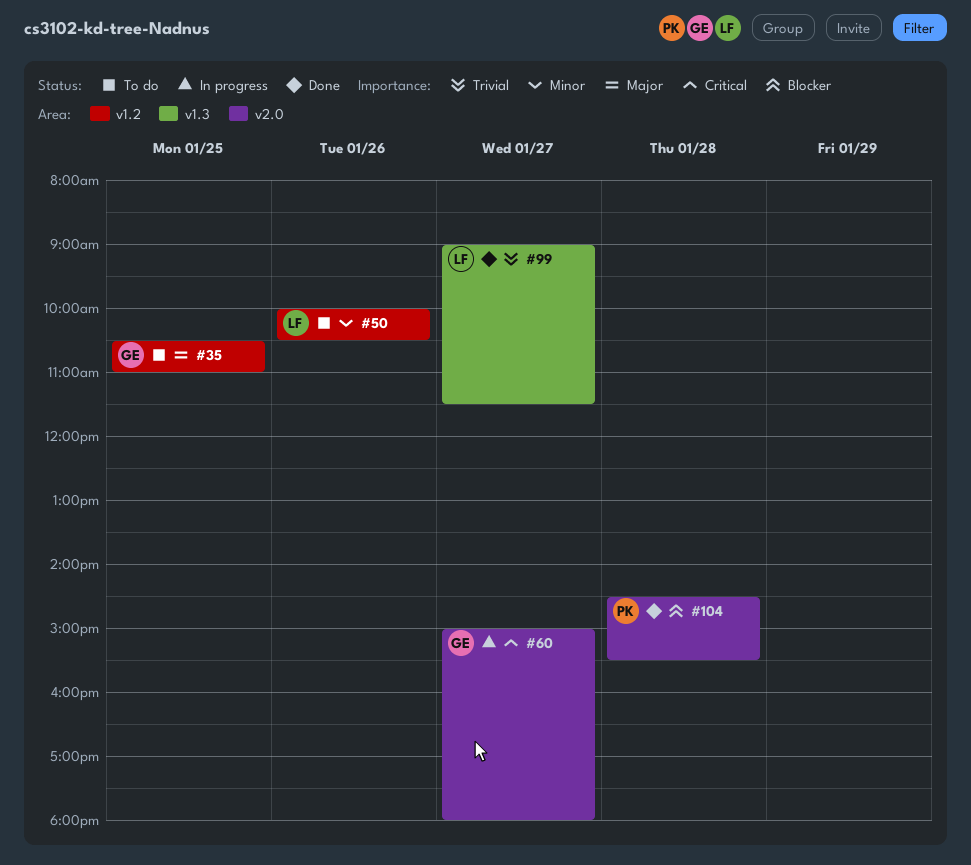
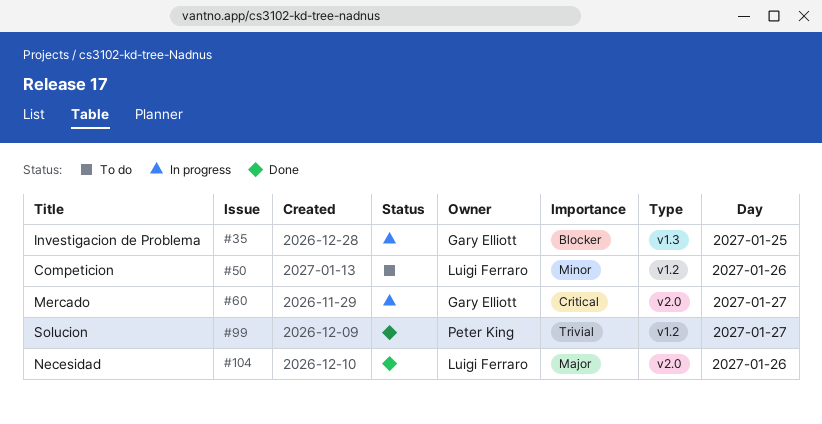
#35, status: To do -> In progress
#35, priority: Major -> Blocker
#35, label: v1.2 -> v1.3
#99, owner: Luigi Ferraro -> Peter King
#99, label: v1.3 -> v1.2
#104, owner: Peter King -> Luigi Ferraro
#104, priority: Blocker -> Major
#104, day: Jan 28 -> Jan 26

